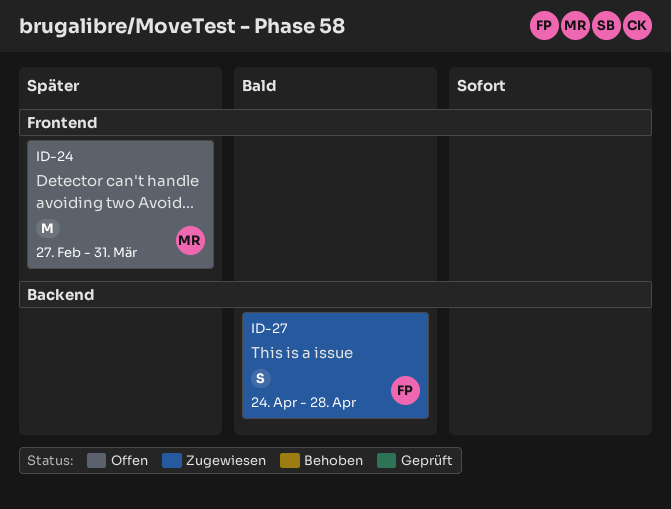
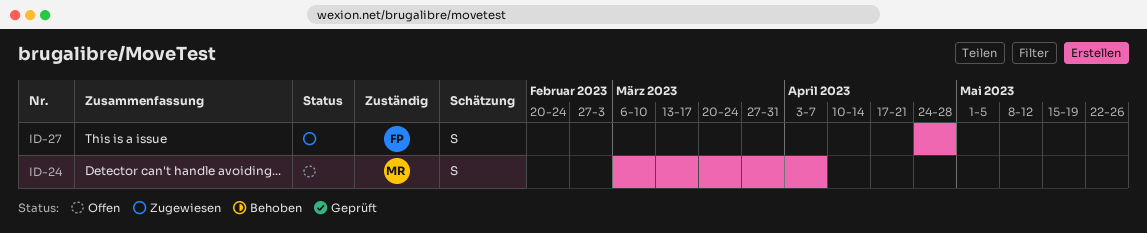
ID-24, estimate: M -> S
ID-24, start: Feb 27 -> Mar 6
ID-24, due: Mar 31 -> Apr 7

